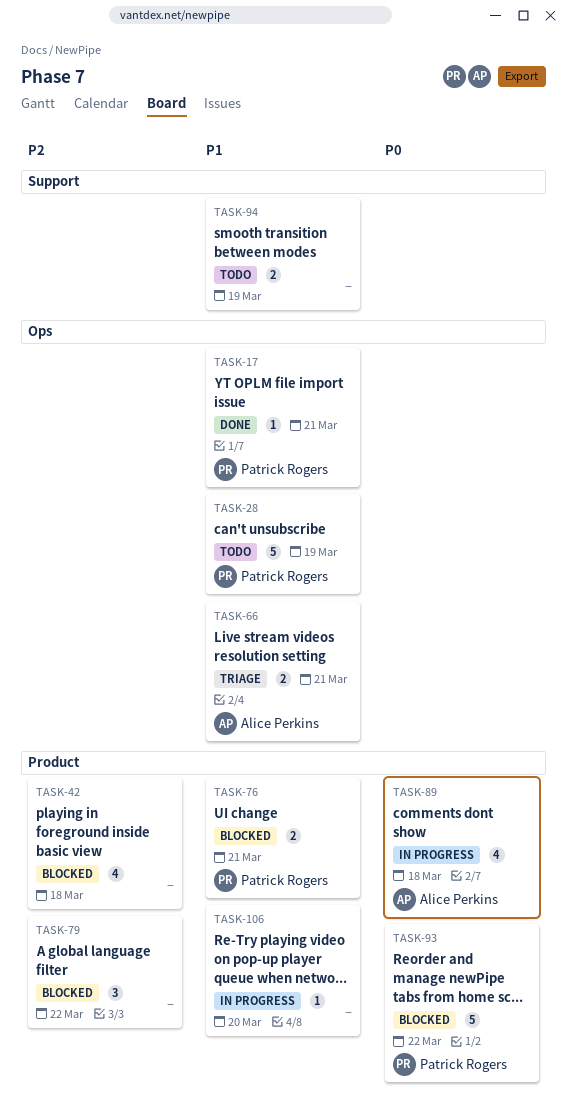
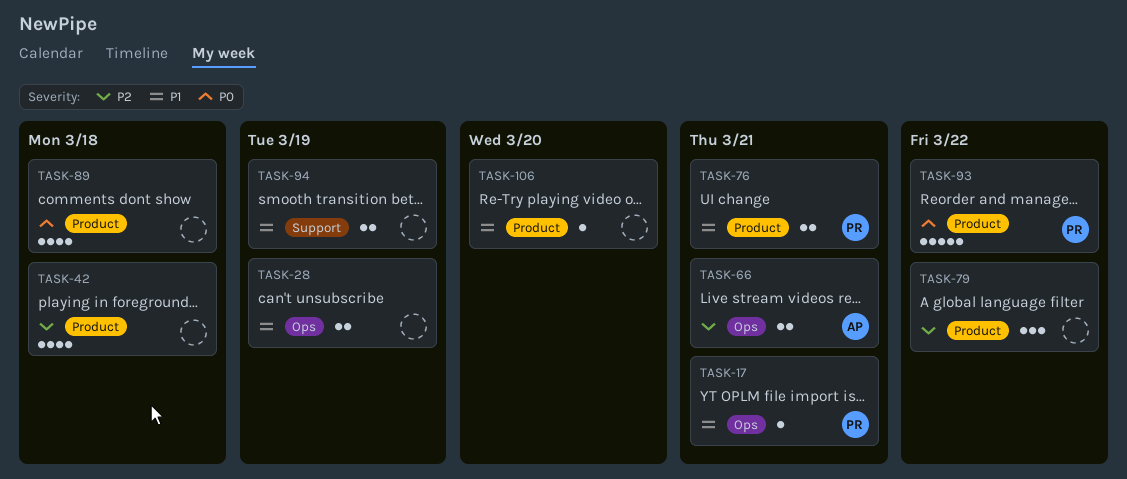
TASK-28, owner: Patrick Rogers -> none
TASK-28, estimate: 5 -> 2
TASK-66, priority: P1 -> P2
TASK-89, owner: Alice Perkins -> none

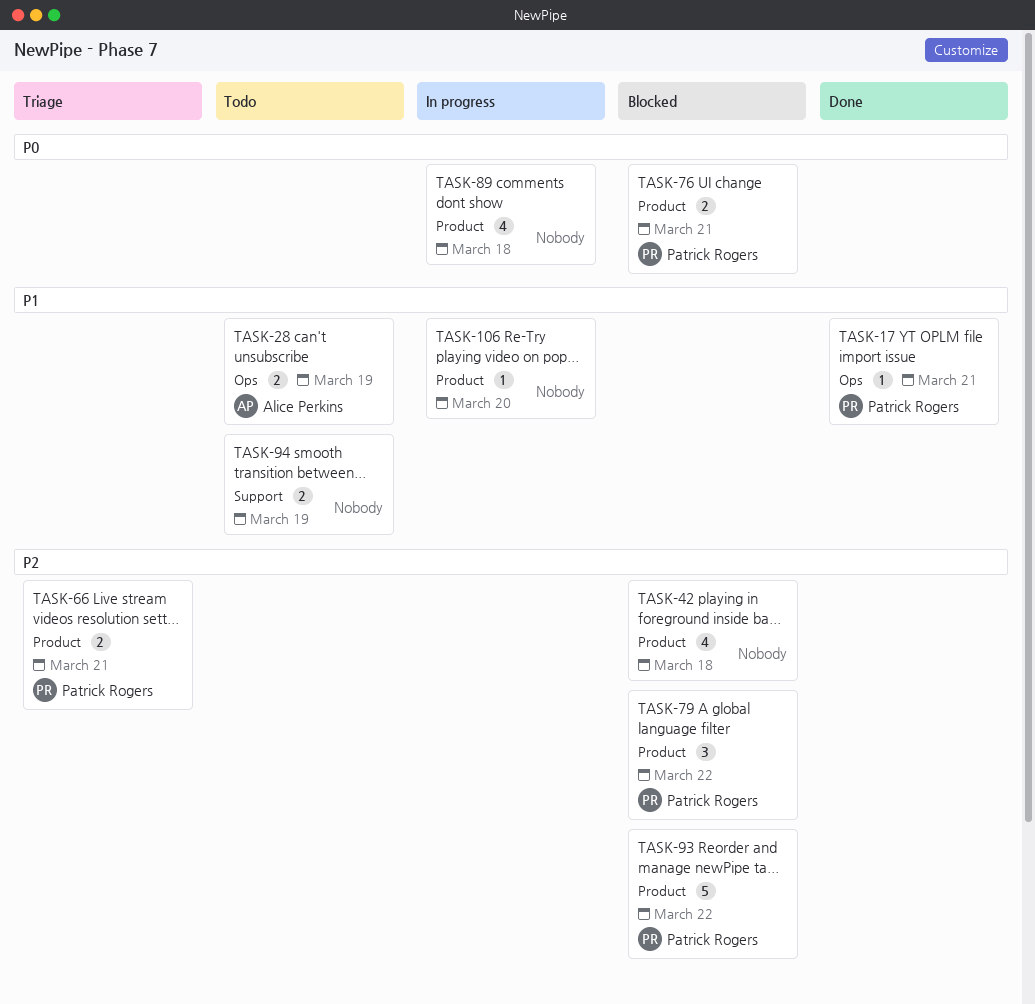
TASK-28, owner: none -> Alice Perkins
TASK-66, owner: Alice Perkins -> Patrick Rogers
TASK-66, label: Ops -> Product
TASK-76, priority: P1 -> P0
TASK-79, owner: none -> Patrick Rogers
TASK-93, priority: P0 -> P2

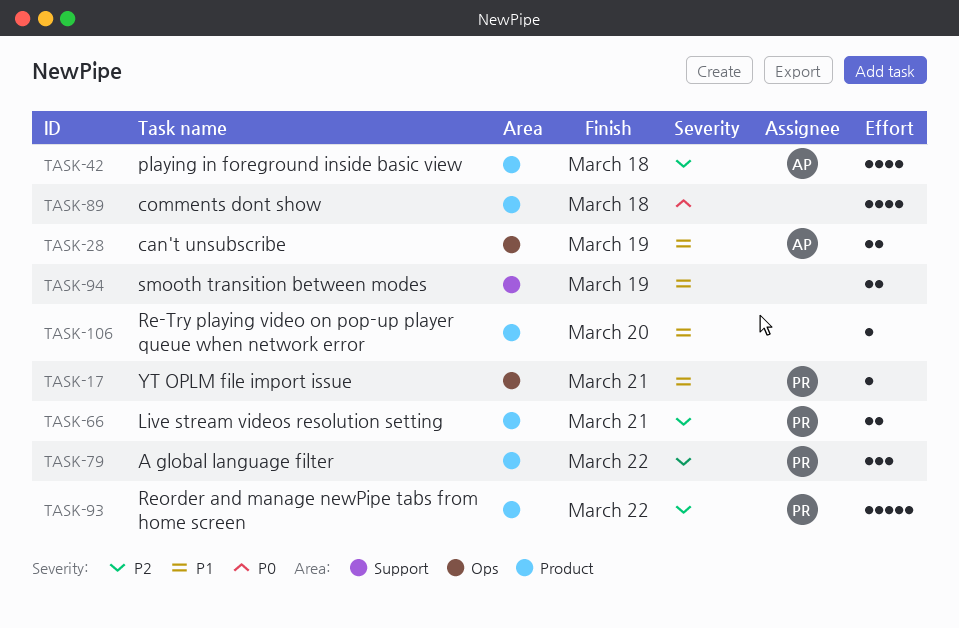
TASK-42, owner: none -> Alice Perkins
TASK-76: present -> none

